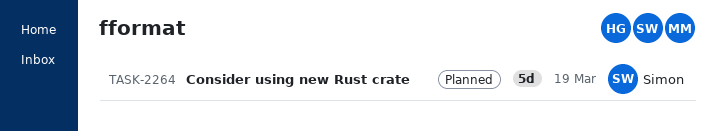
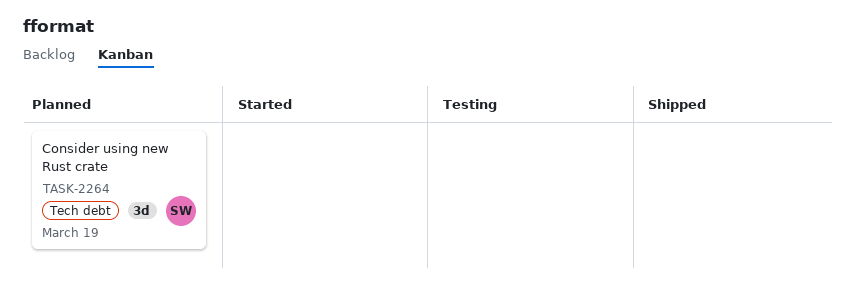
TASK-2264, estimate: 5d -> 3d

